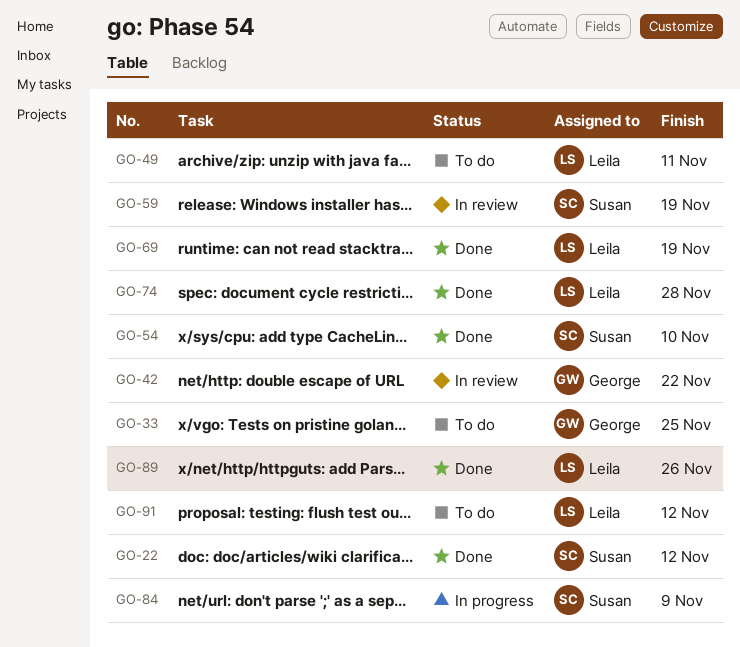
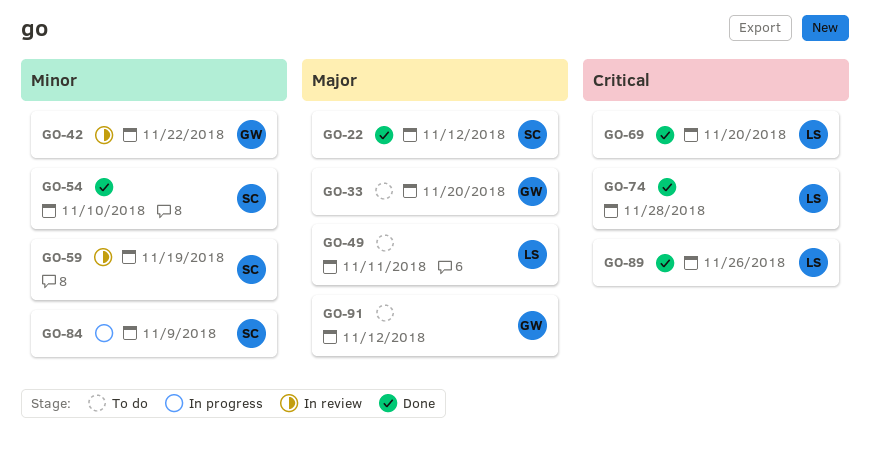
GO-33, due: Nov 25 -> Nov 20
GO-69, due: Nov 19 -> Nov 20
GO-91, owner: Leila -> George

